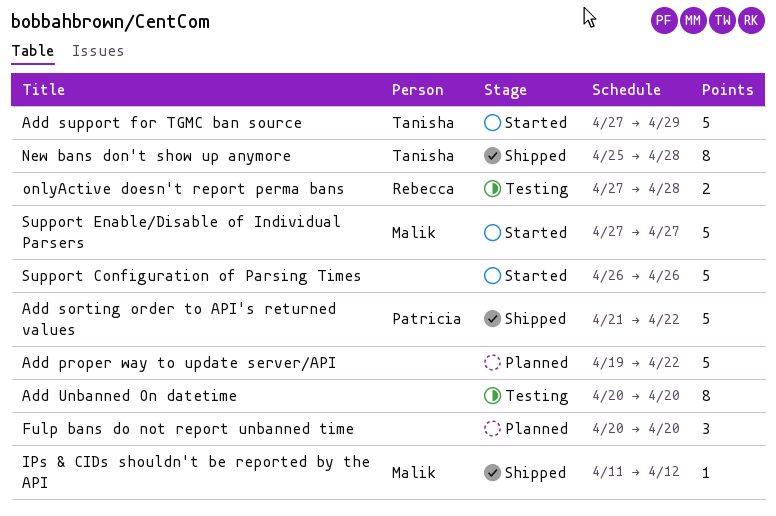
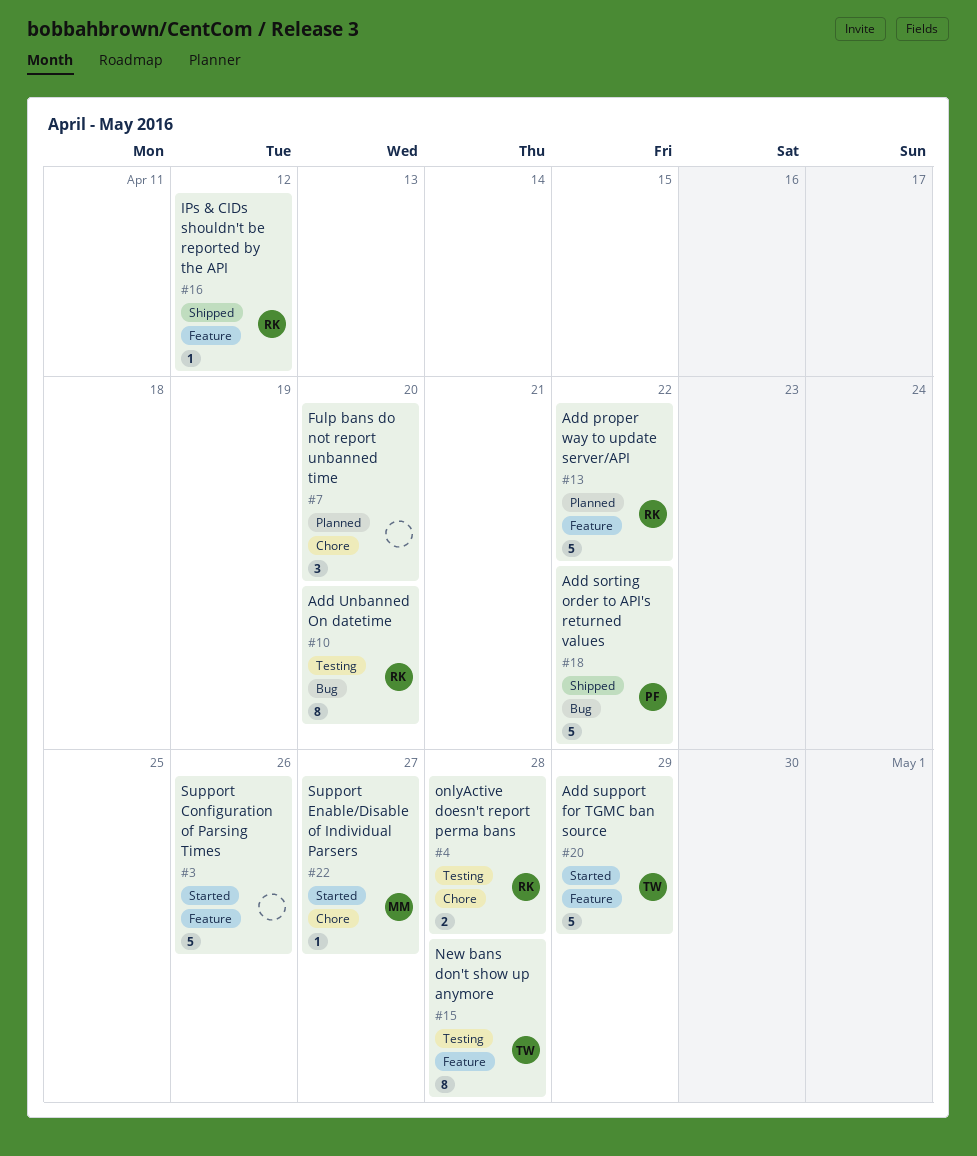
Add proper way to update server/API, owner: none -> Rebecca
Add Unbanned On datetime, owner: none -> Rebecca
IPs & CIDs shouldn't be reported by the API, owner: Malik -> Rebecca
New bans don't show up anymore, status: Shipped -> Testing
Support Enable/Disable of Individual Parsers, estimate: 5 -> 1

